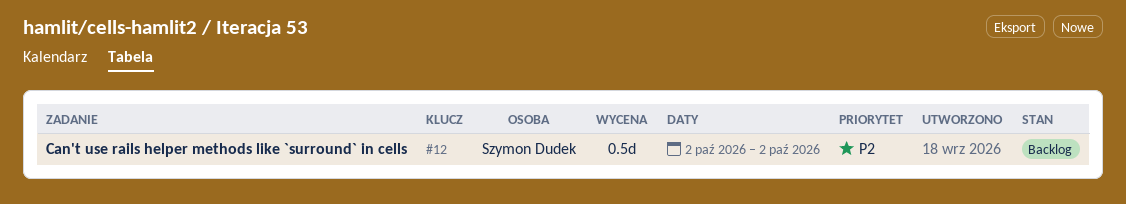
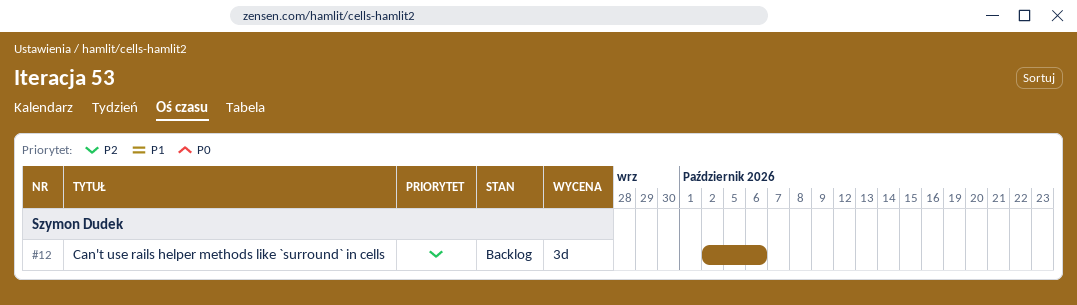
#12, estimate: 0.5d -> 3d
#12, due: Oct 2 -> Oct 6

